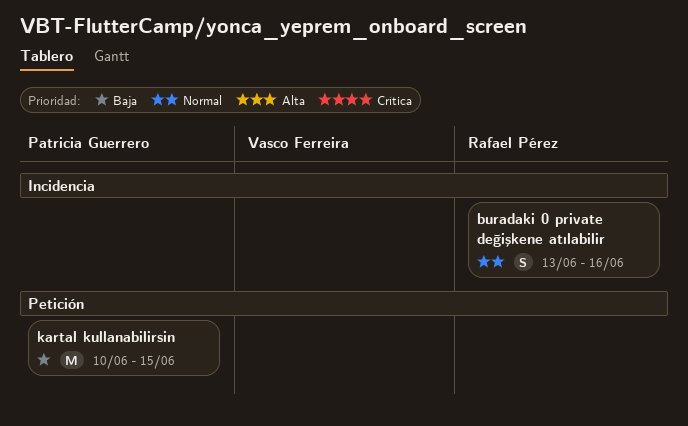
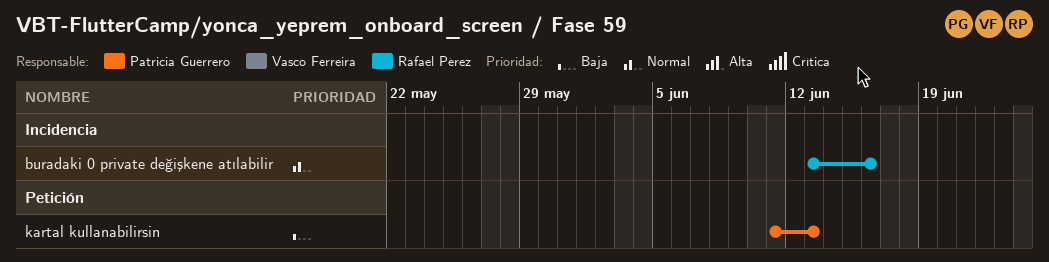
kartal kullanabilirsin, start: Jun 10 -> Jun 11
kartal kullanabilirsin, due: Jun 15 -> Jun 13

